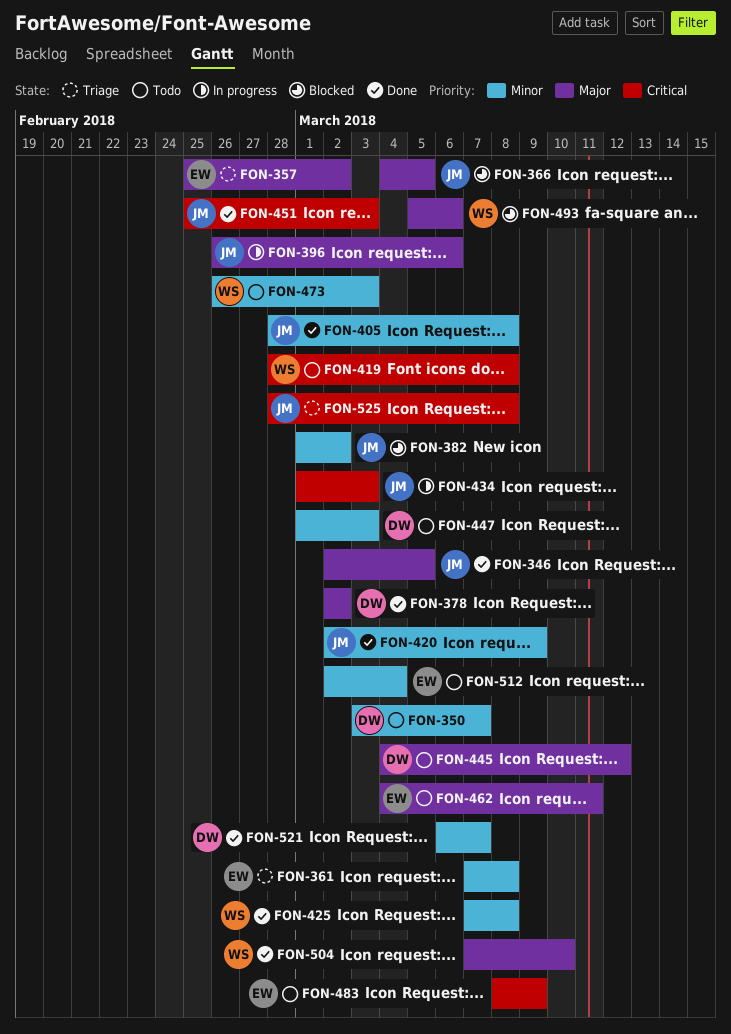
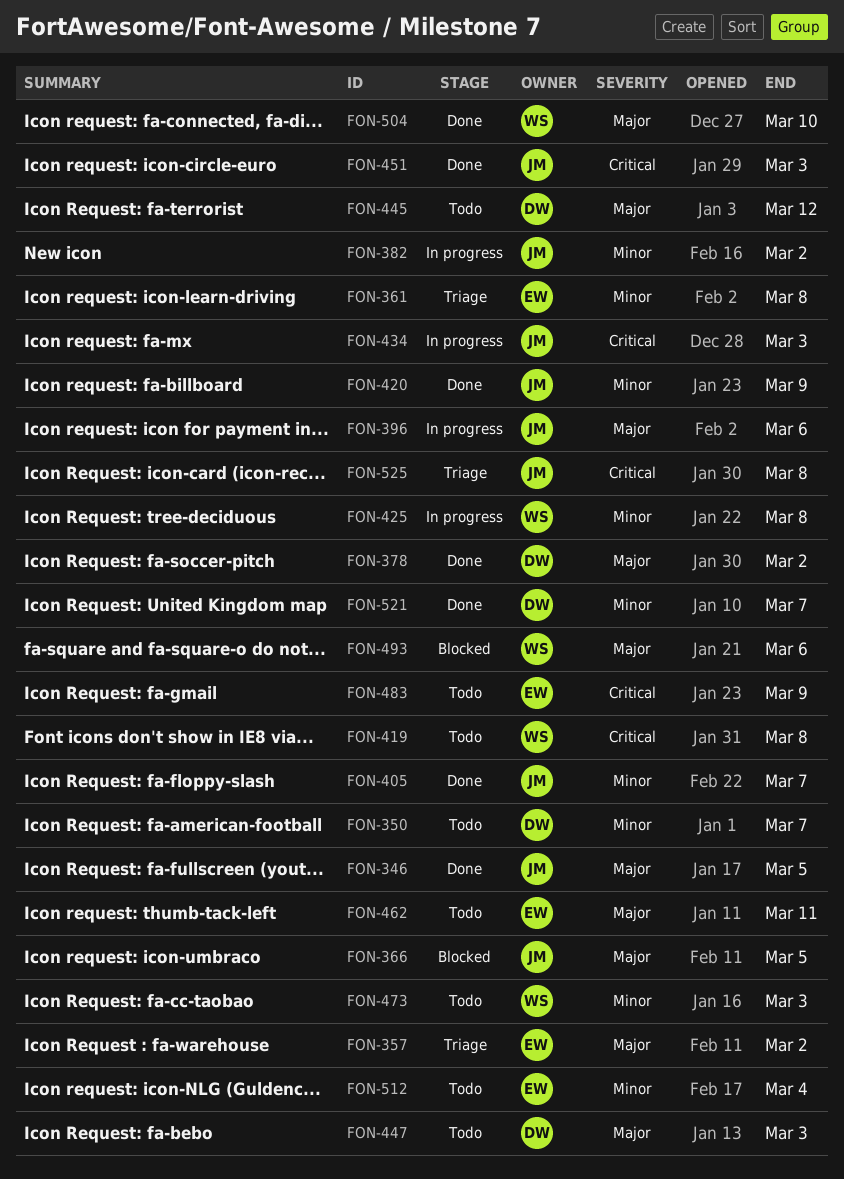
FON-382, status: Blocked -> In progress
FON-405, due: Mar 8 -> Mar 7
FON-425, status: Done -> In progress
FON-447, priority: Minor -> Major

